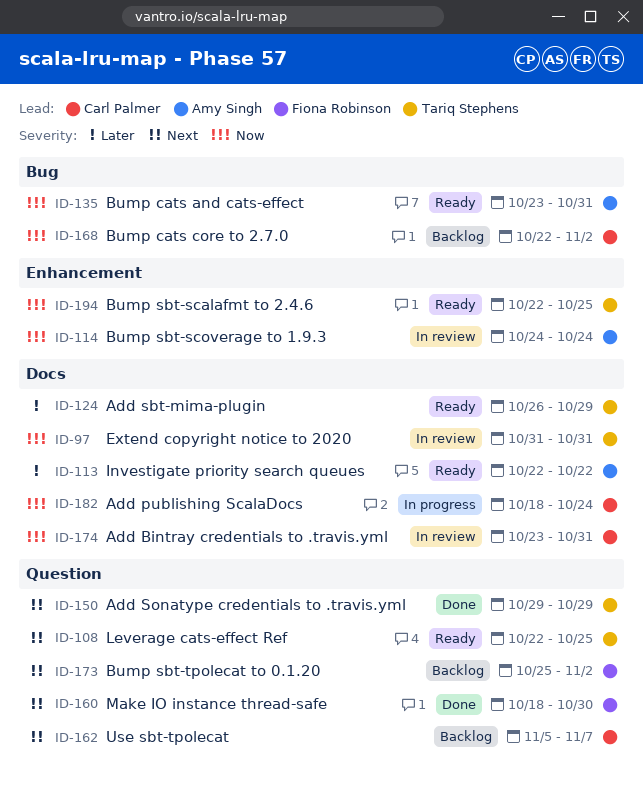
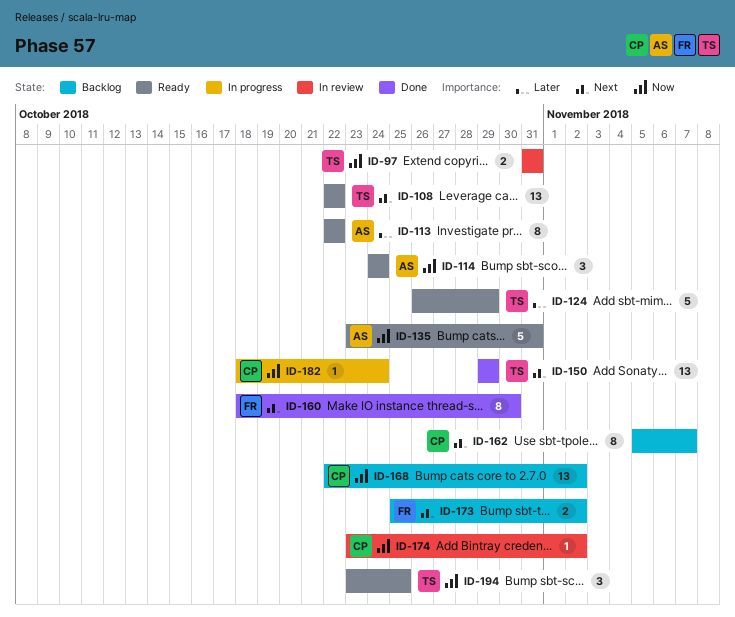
ID-108, due: Oct 25 -> Oct 22
ID-114, status: In review -> Ready
ID-174, due: Oct 31 -> Nov 2
ID-194, start: Oct 22 -> Oct 23

